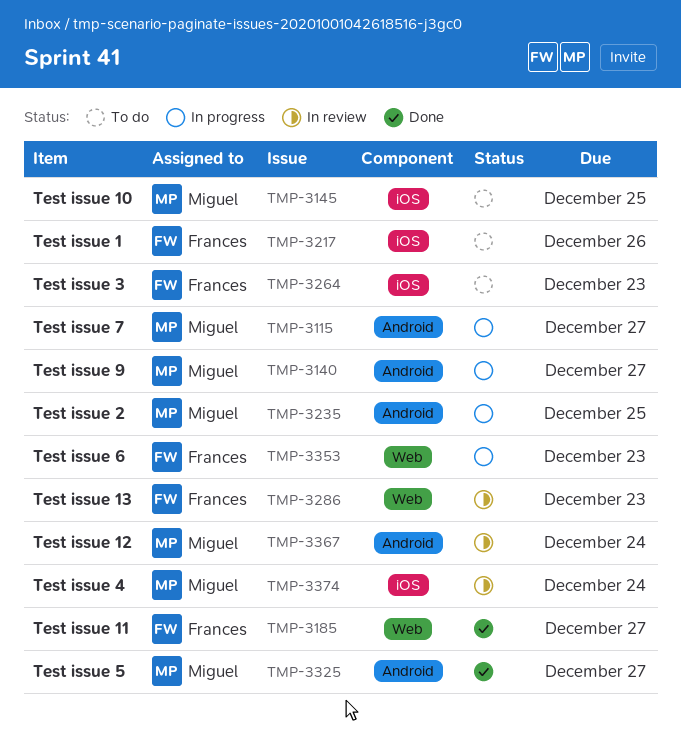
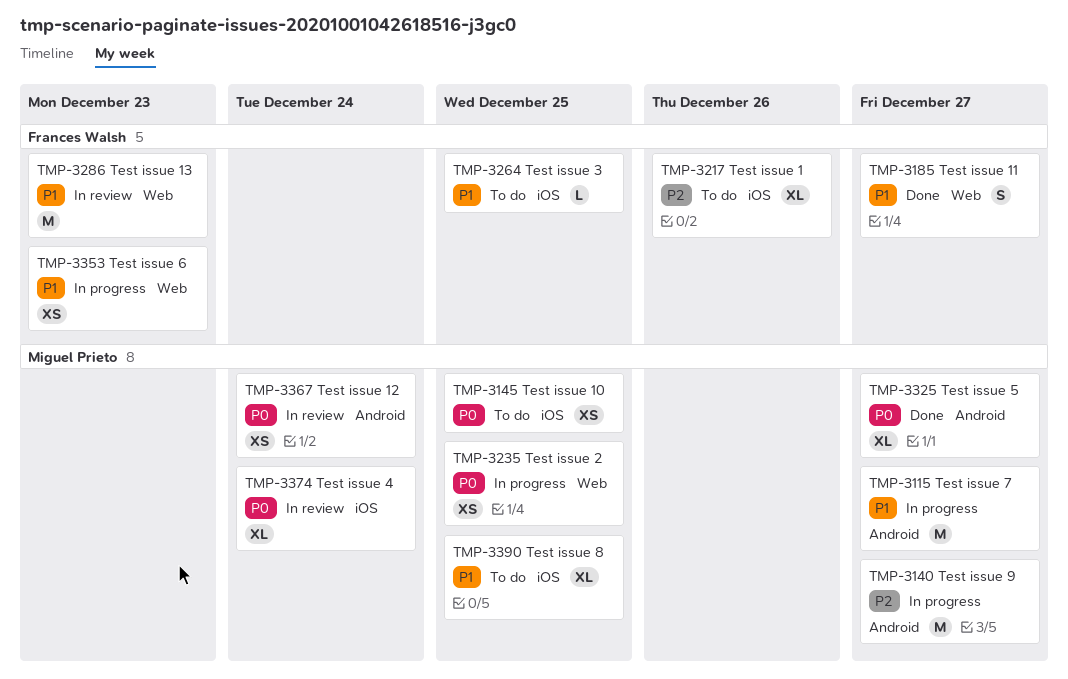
TMP-3235, label: Android -> Web
TMP-3264, due: Dec 23 -> Dec 25
TMP-3390: none -> present

